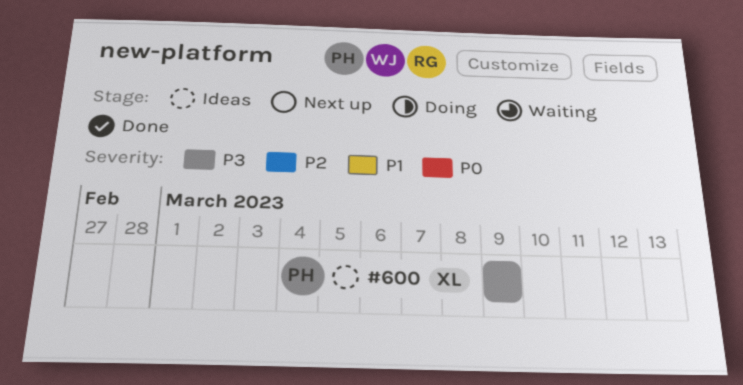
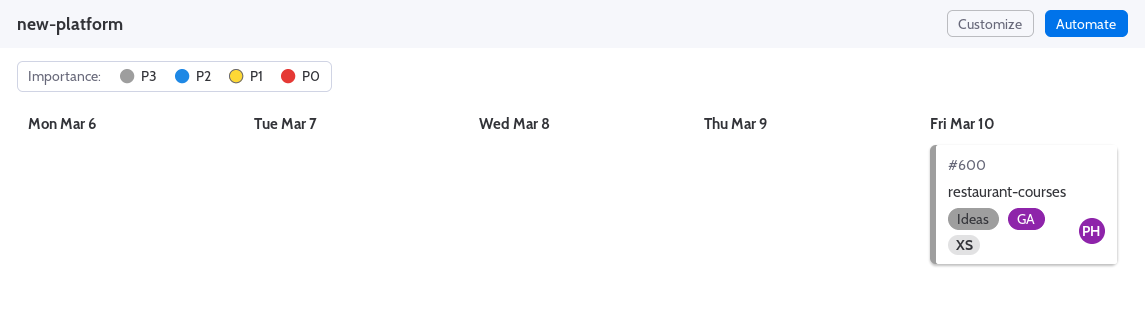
#600, estimate: XL -> XS
#600, due: Mar 9 -> Mar 10

